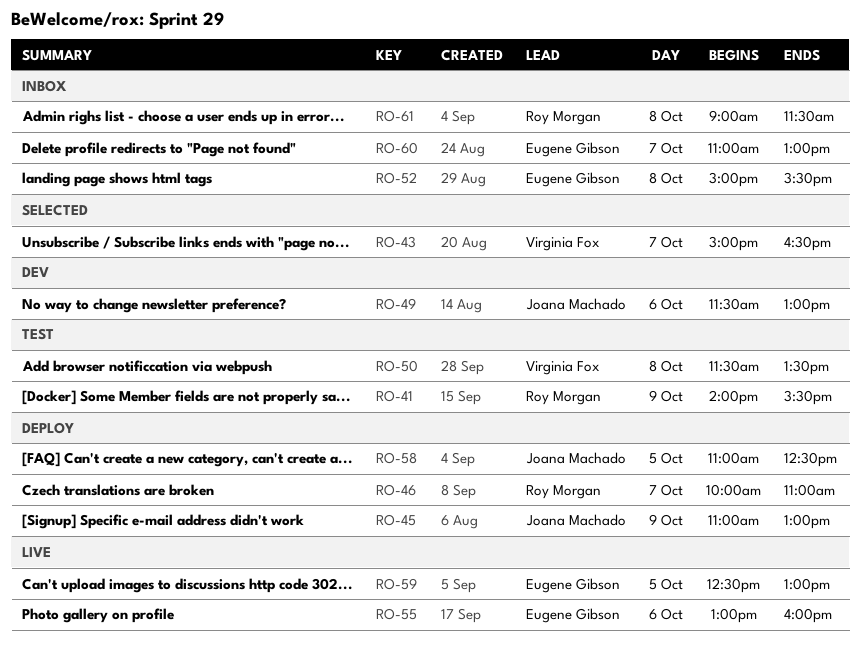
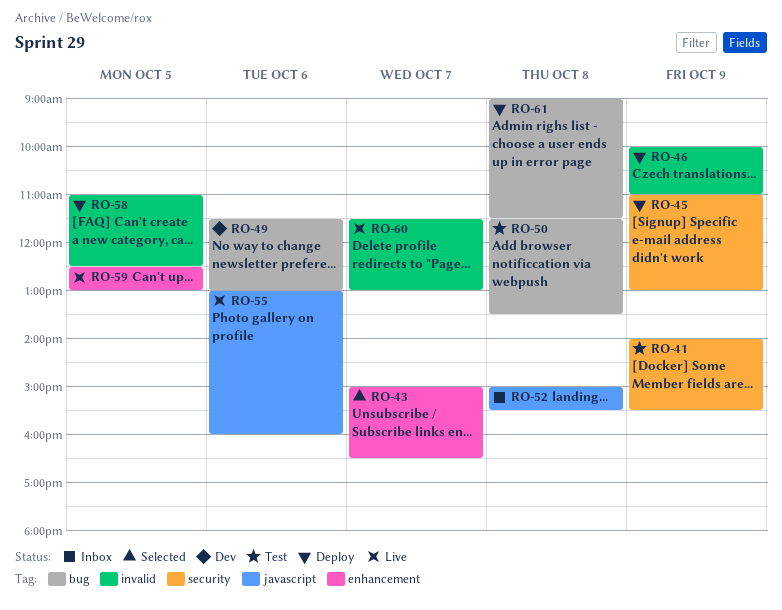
RO-46, day: Oct 7 -> Oct 9
RO-60, status: Inbox -> Live
RO-60, begins: 11:00 -> 11:30
RO-61, status: Inbox -> Deploy

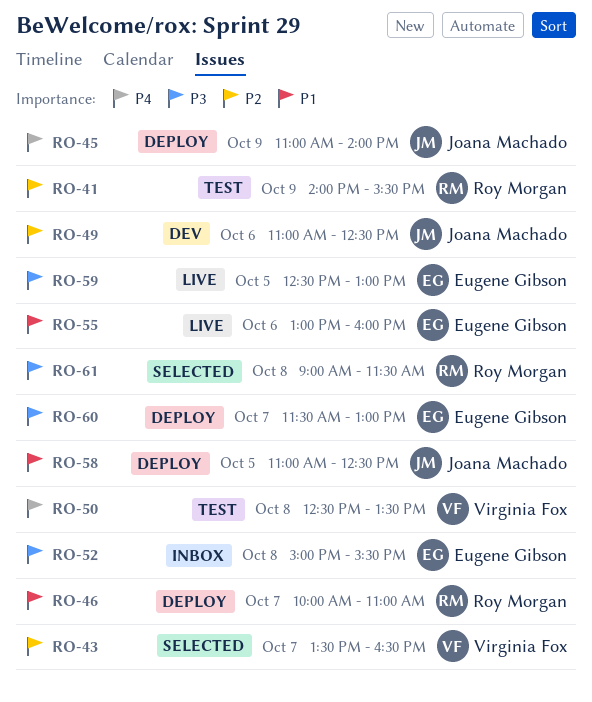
RO-43, begins: 15:00 -> 13:30
RO-45, ends: 13:00 -> 14:00
RO-46, day: Oct 9 -> Oct 7
RO-49, begins: 11:30 -> 11:00
RO-49, ends: 13:00 -> 12:30
RO-50, begins: 11:30 -> 12:30
RO-60, status: Live -> Deploy
RO-61, status: Deploy -> Selected

